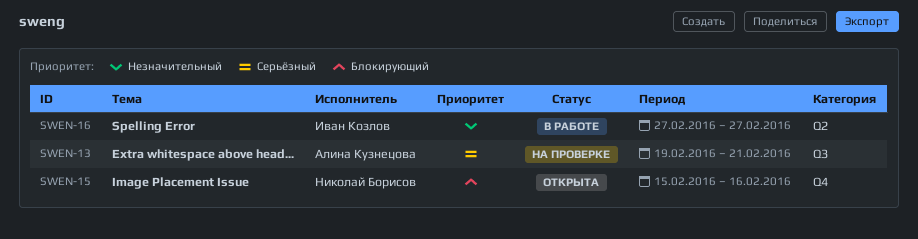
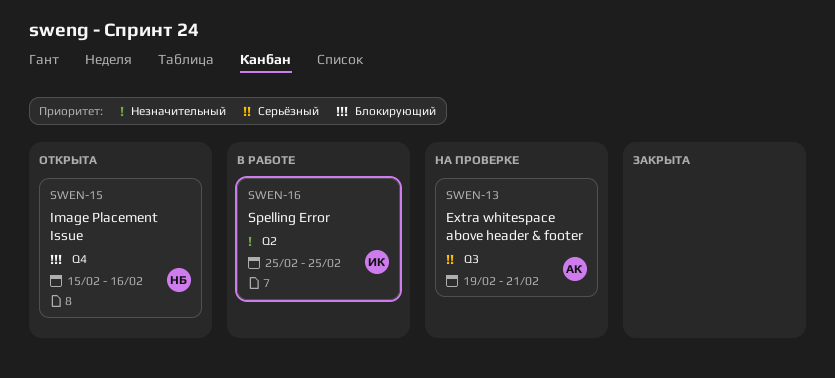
SWEN-16, start: Feb 27 -> Feb 25
SWEN-16, due: Feb 27 -> Feb 25

